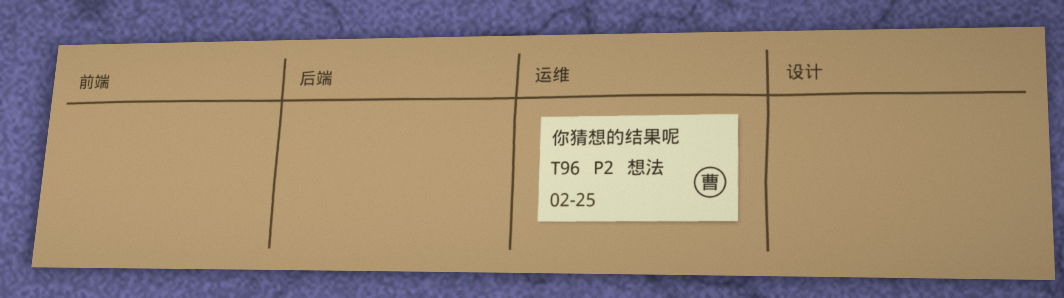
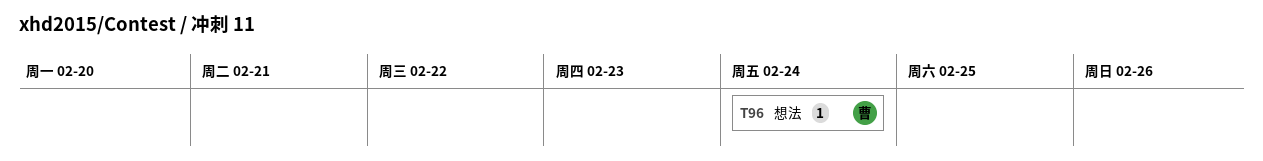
T96, due: Feb 25 -> Feb 24

